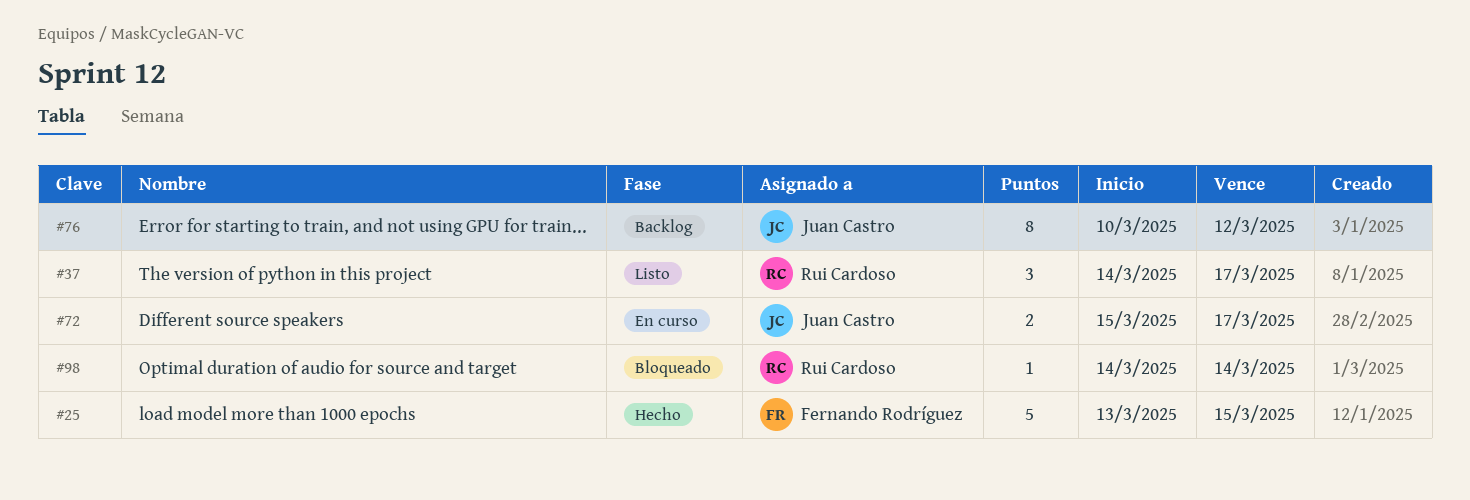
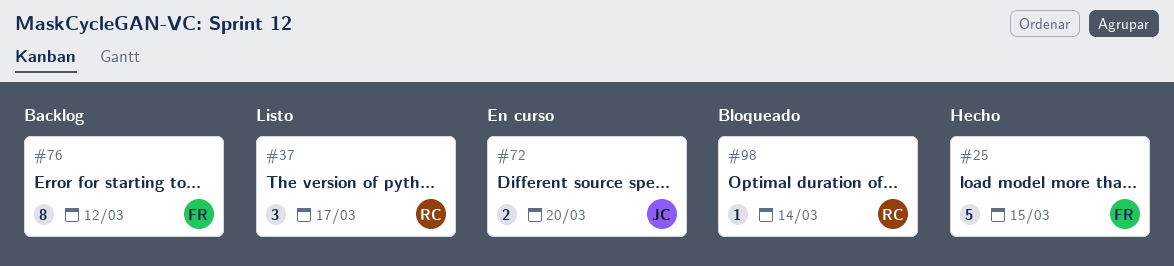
#72, due: Mar 17 -> Mar 20
#76, owner: Juan Castro -> Fernando Rodríguez

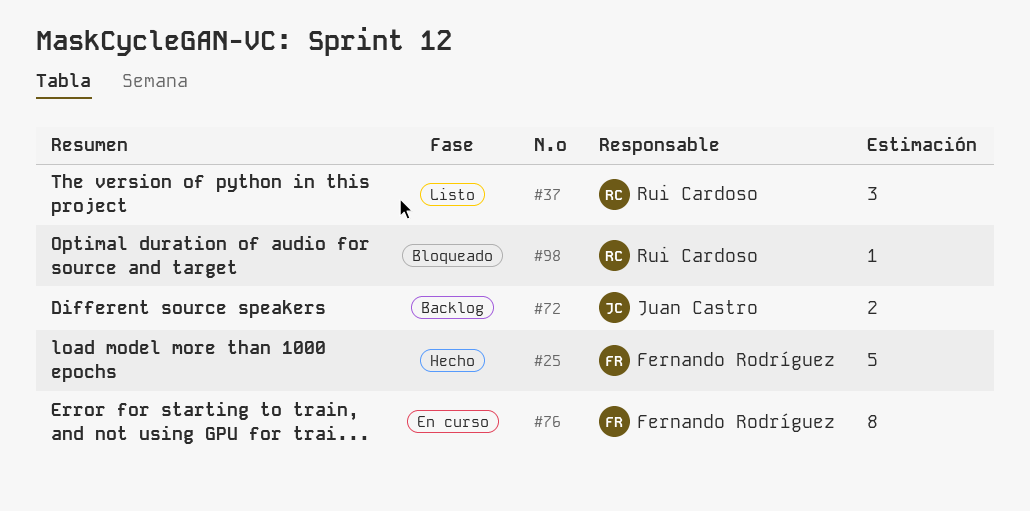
#72, status: En curso -> Backlog
#76, status: Backlog -> En curso

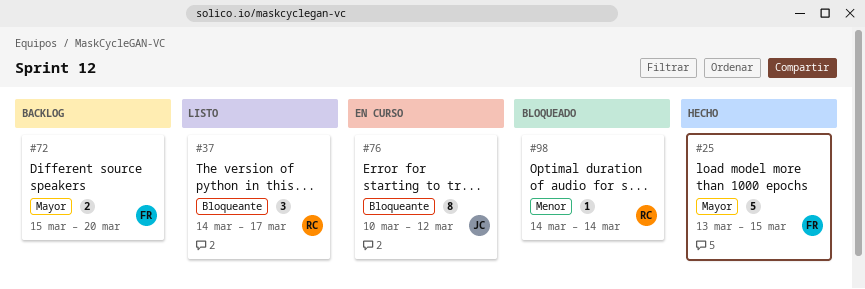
#72, owner: Juan Castro -> Fernando Rodríguez
#76, owner: Fernando Rodríguez -> Juan Castro

